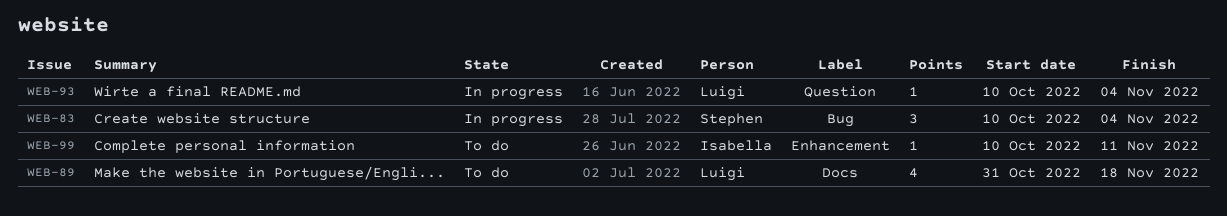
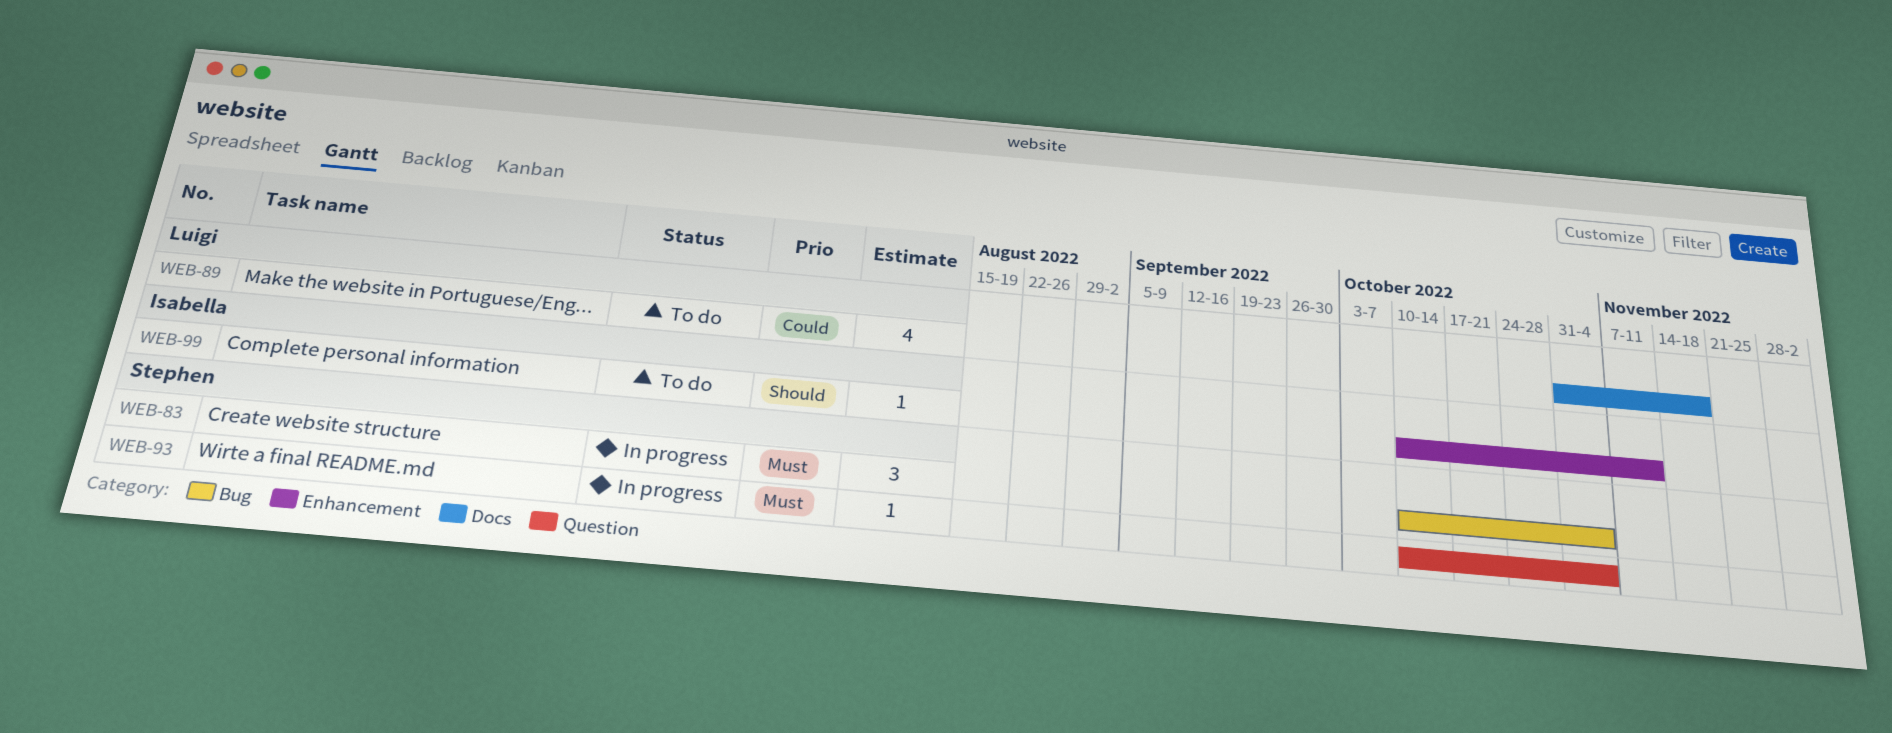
WEB-93, owner: Luigi -> Stephen

